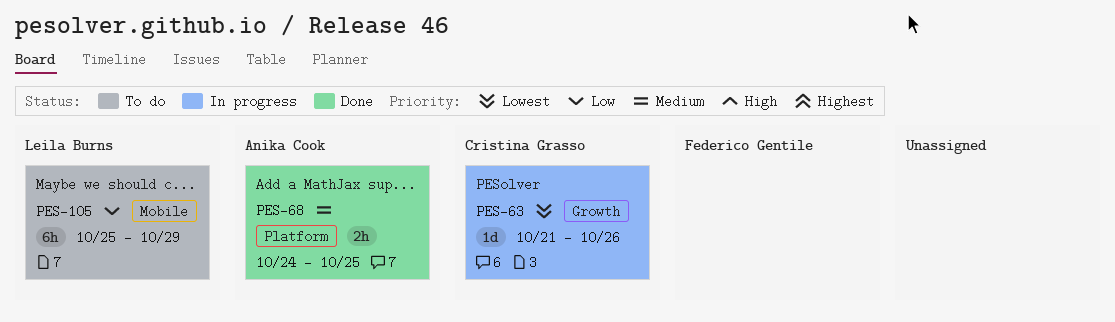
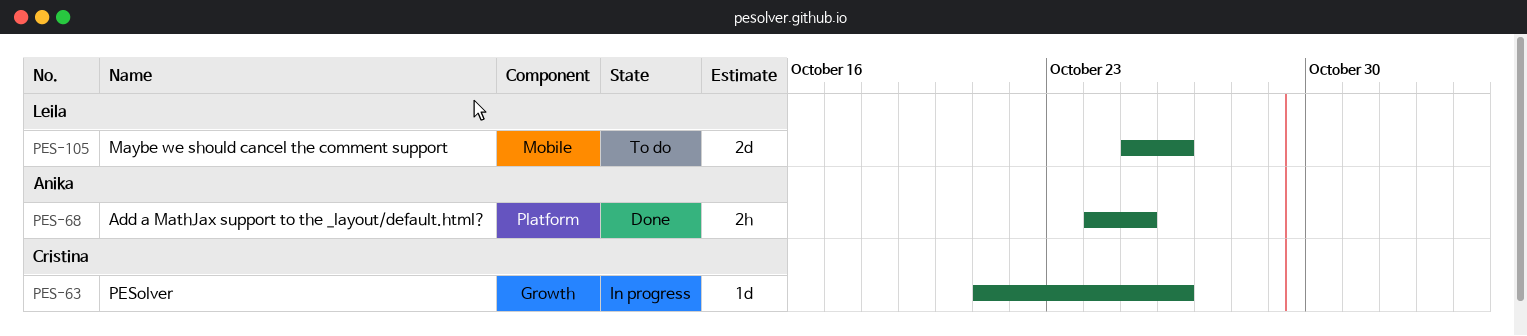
PES-105, estimate: 6h -> 2d
PES-105, due: Oct 29 -> Oct 26

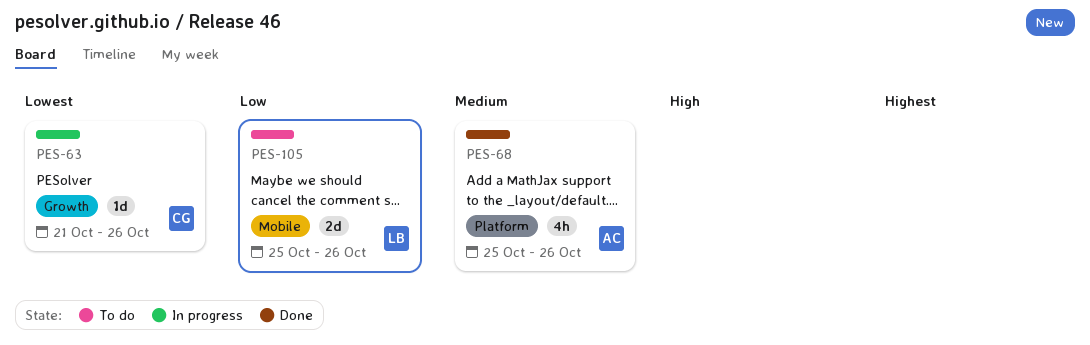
PES-68, estimate: 2h -> 4h
PES-68, start: Oct 24 -> Oct 25
PES-68, due: Oct 25 -> Oct 26

